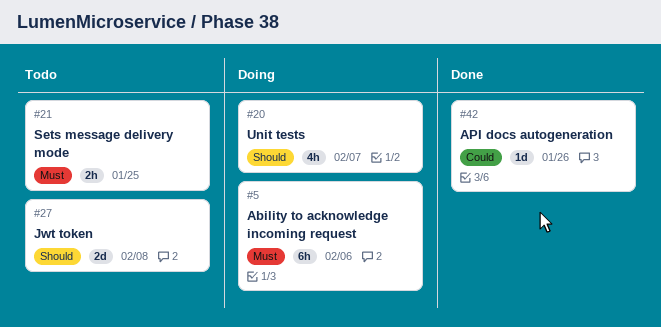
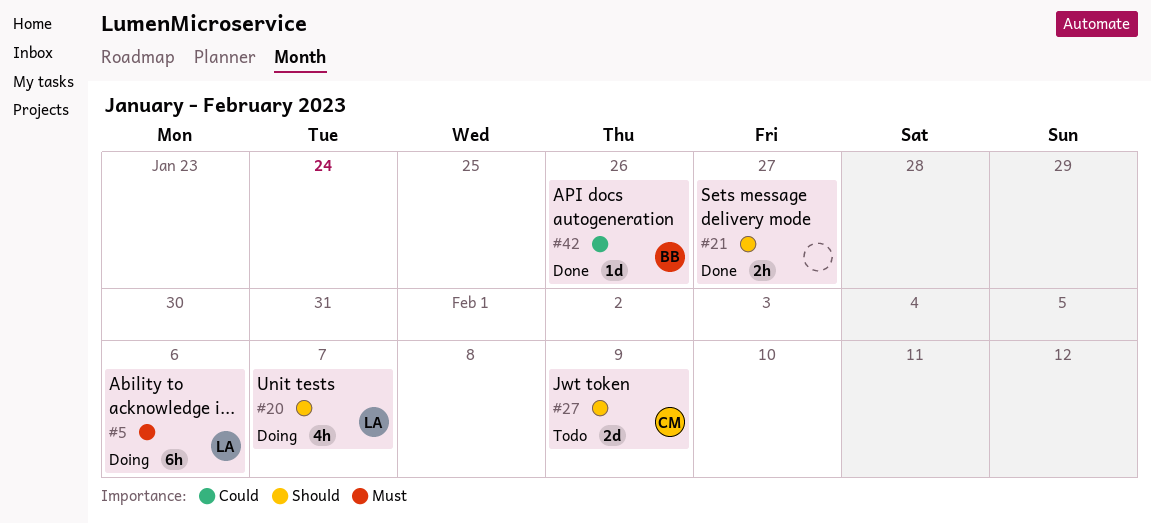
#21, status: Todo -> Done
#21, priority: Must -> Should
#21, due: Jan 25 -> Jan 27
#27, due: Feb 8 -> Feb 9

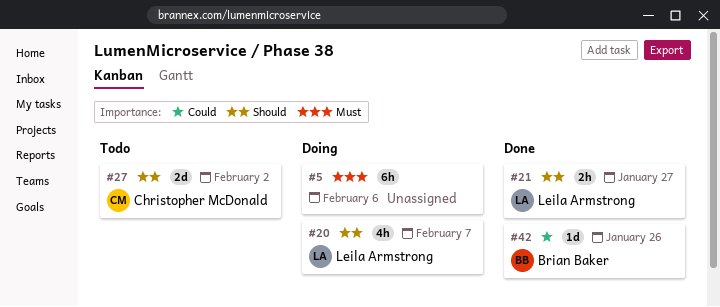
#5, owner: Leila Armstrong -> none
#21, owner: none -> Leila Armstrong
#27, due: Feb 9 -> Feb 2

